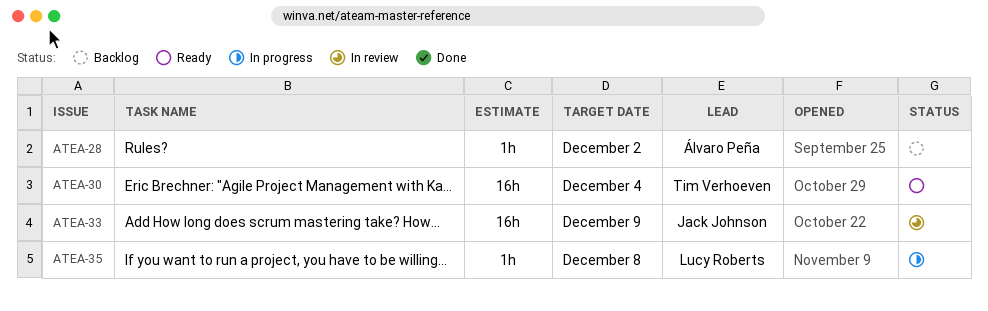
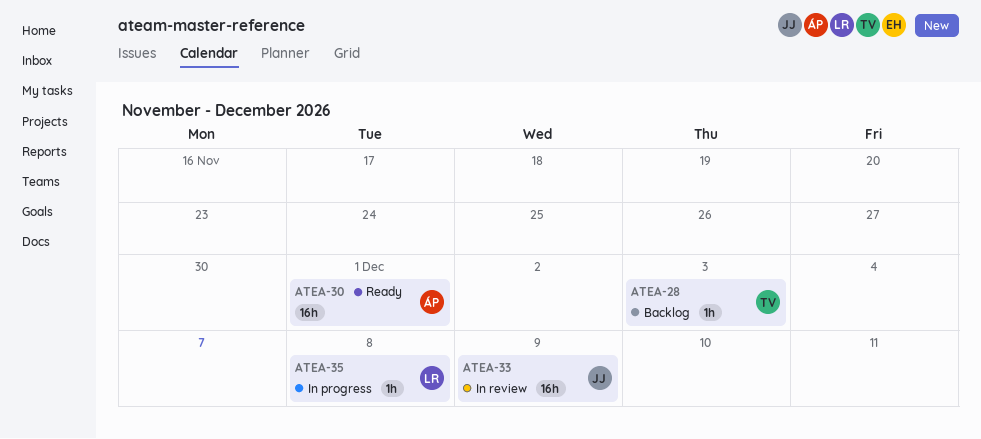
ATEA-28, owner: Álvaro Peña -> Tim Verhoeven
ATEA-28, due: Dec 2 -> Dec 3
ATEA-30, owner: Tim Verhoeven -> Álvaro Peña
ATEA-30, due: Dec 4 -> Dec 1

